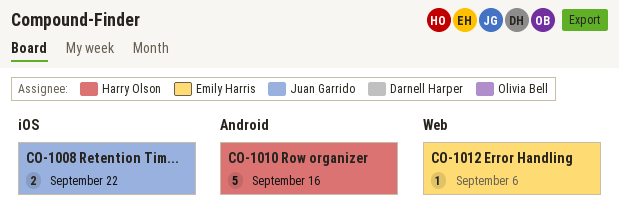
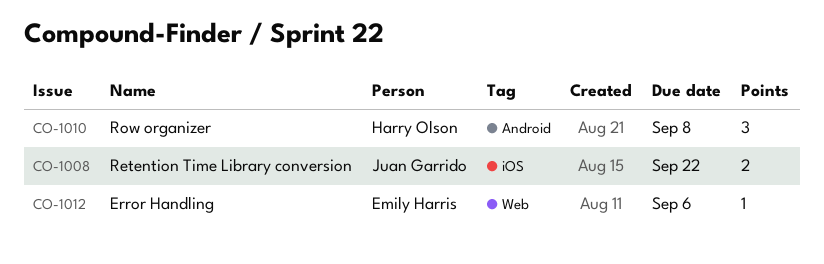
CO-1010, estimate: 5 -> 3
CO-1010, due: Sep 16 -> Sep 8

